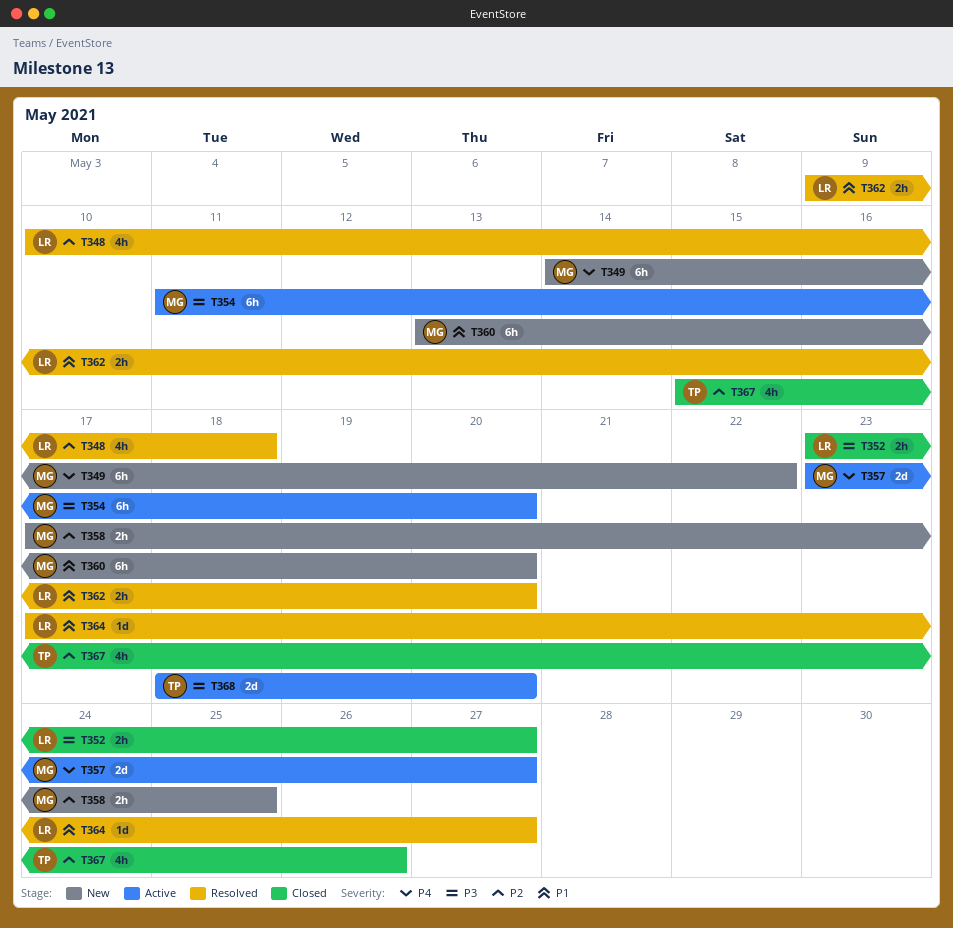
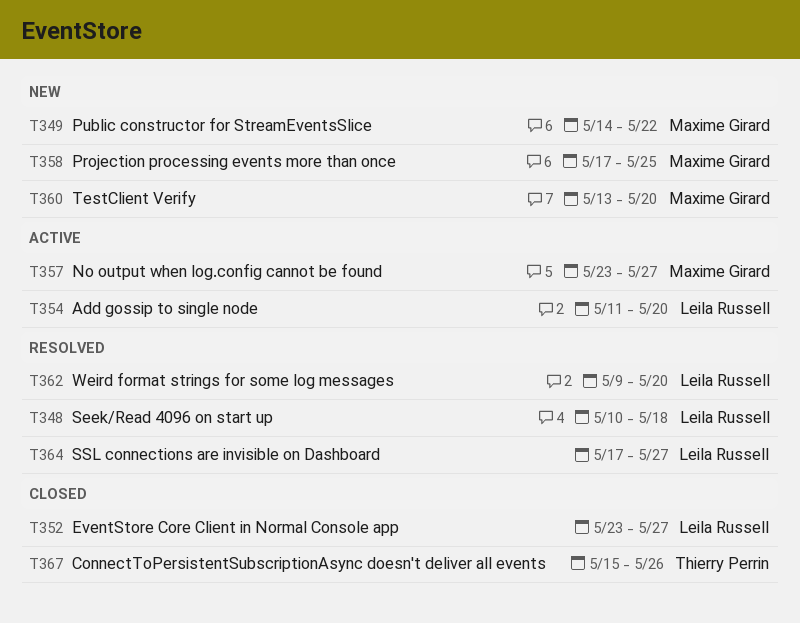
T354, owner: Maxime Girard -> Leila Russell
T368: present -> none

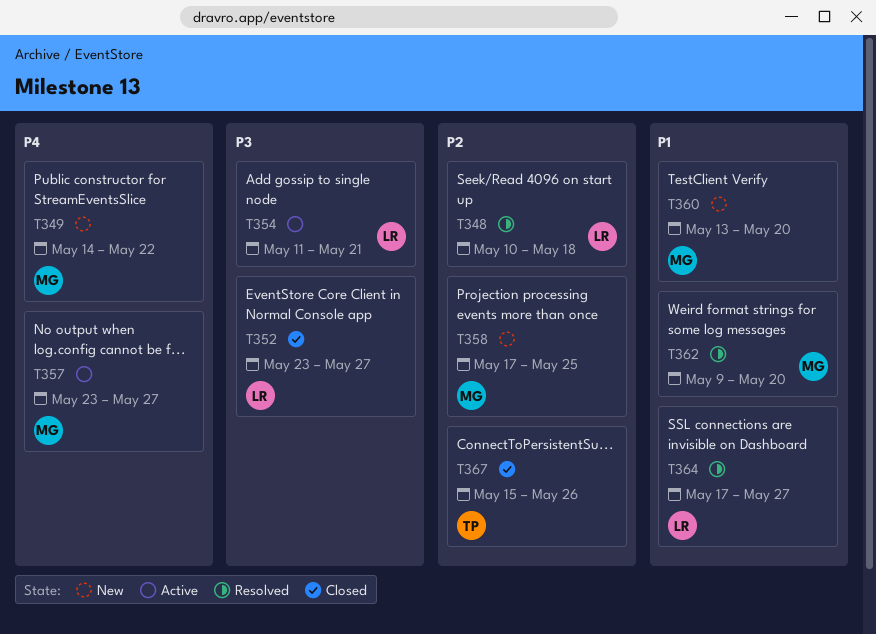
T354, due: May 20 -> May 21
T362, owner: Leila Russell -> Maxime Girard

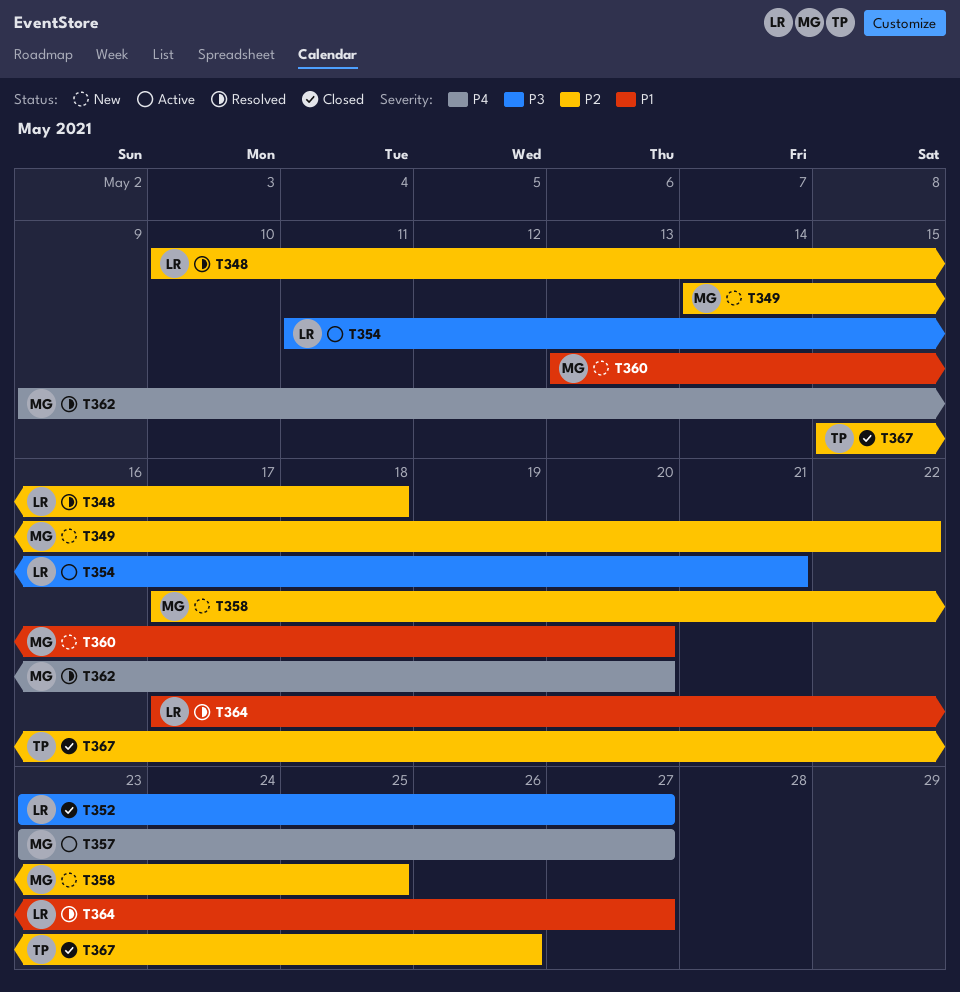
T349, priority: P4 -> P2
T362, priority: P1 -> P4

